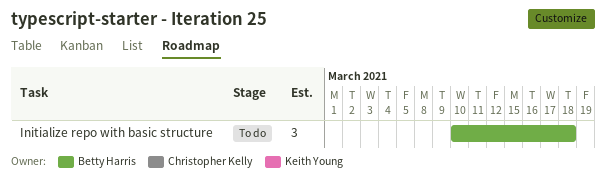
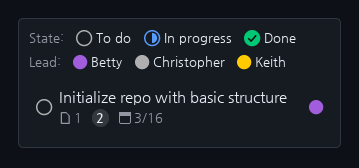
Initialize repo with basic structure, estimate: 3 -> 2
Initialize repo with basic structure, due: Mar 18 -> Mar 16

